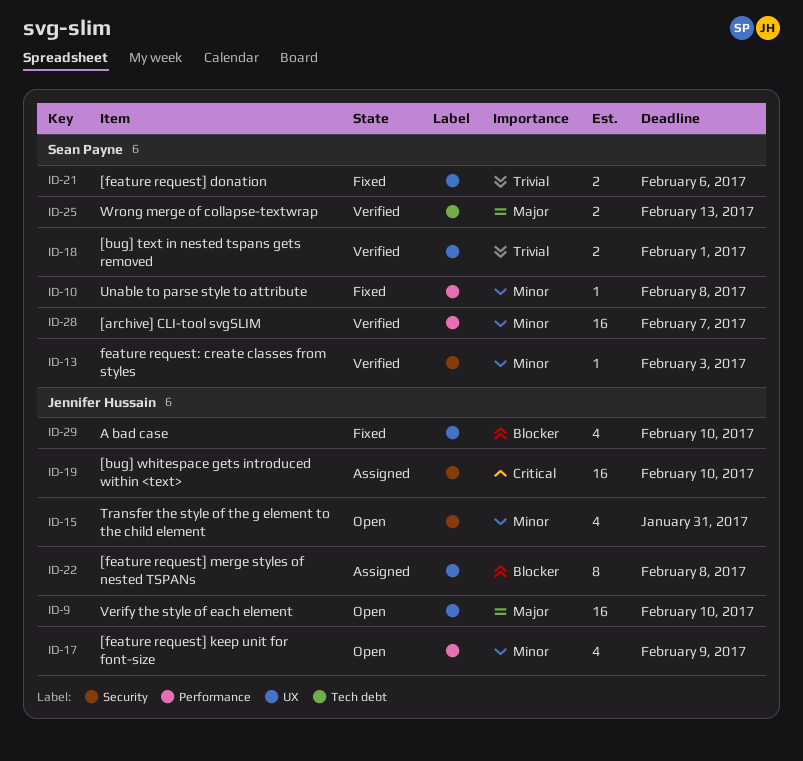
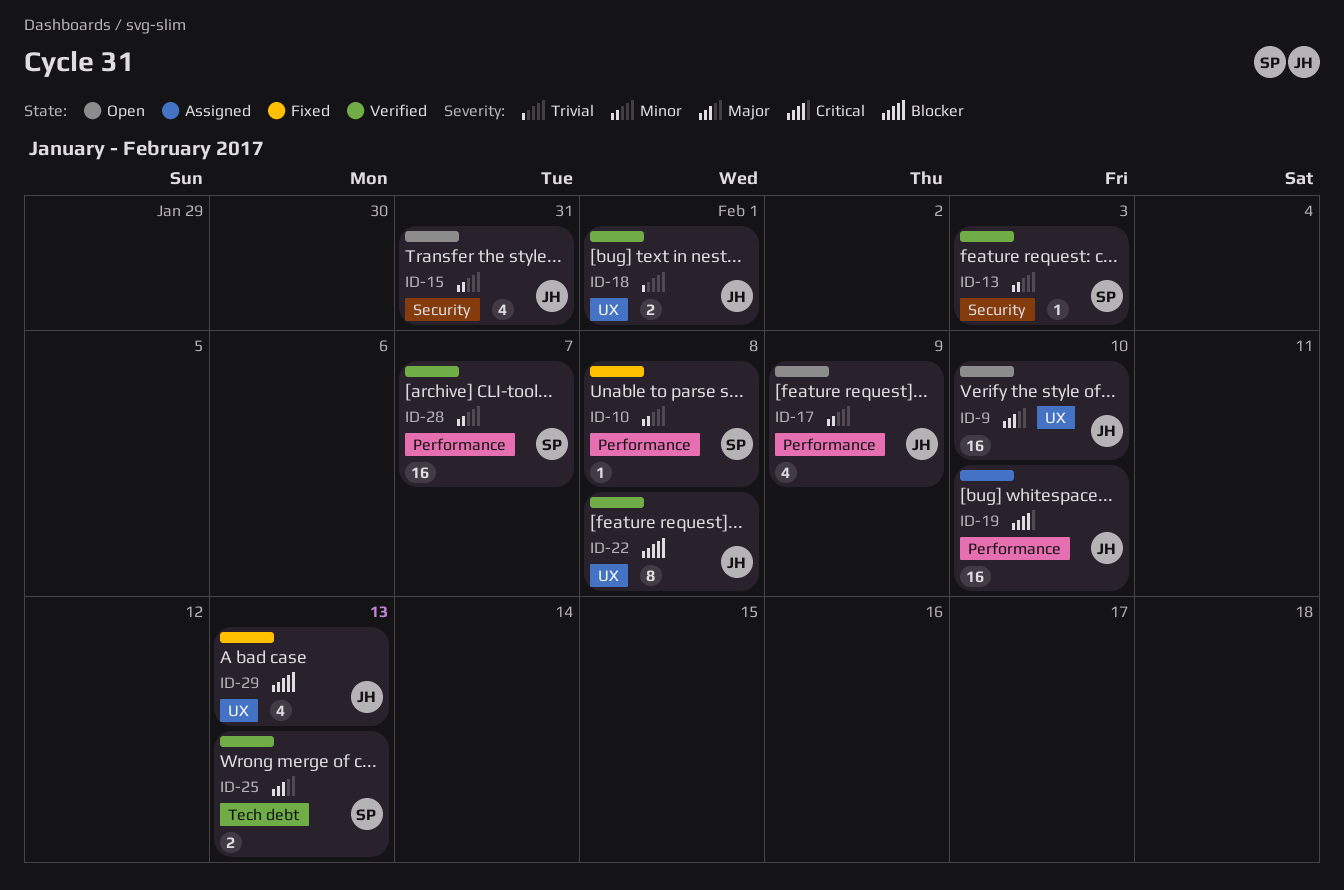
ID-18, owner: Sean Payne -> Jennifer Hussain
ID-19, label: Security -> Performance
ID-21: present -> none
ID-22, status: Assigned -> Verified
ID-29, due: Feb 10 -> Feb 13

